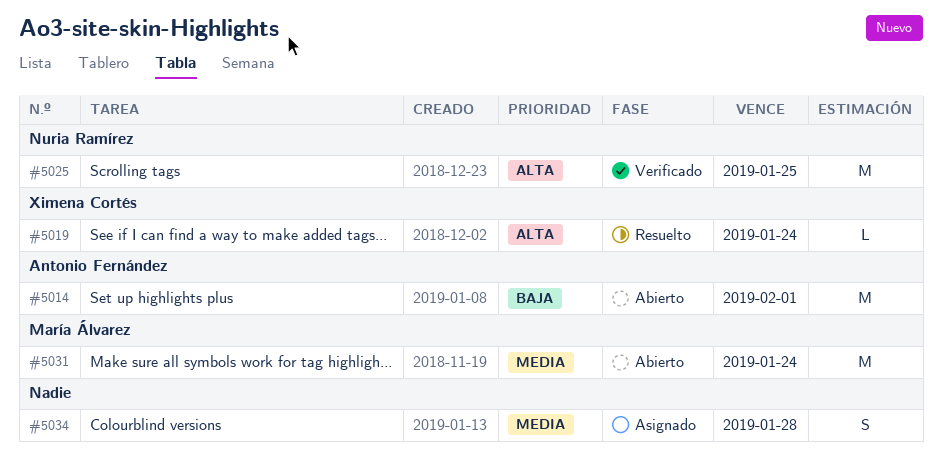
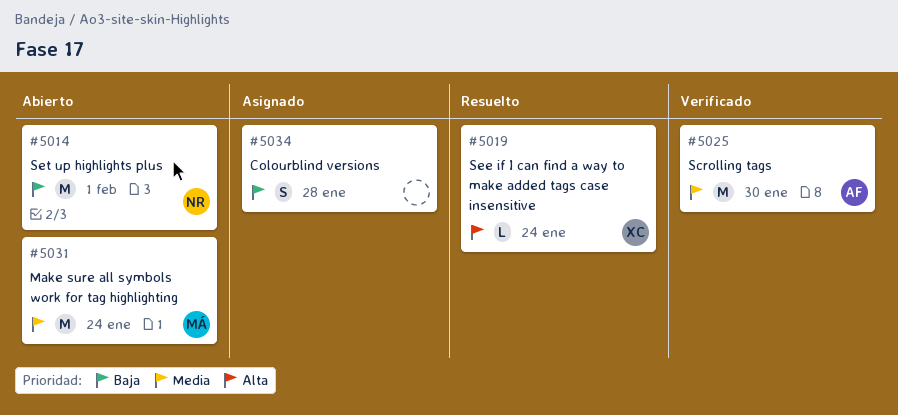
#5014, owner: Antonio Fernández -> Nuria Ramírez
#5025, owner: Nuria Ramírez -> Antonio Fernández
#5025, priority: Alta -> Media
#5025, due: Jan 25 -> Jan 30
#5034, priority: Media -> Baja

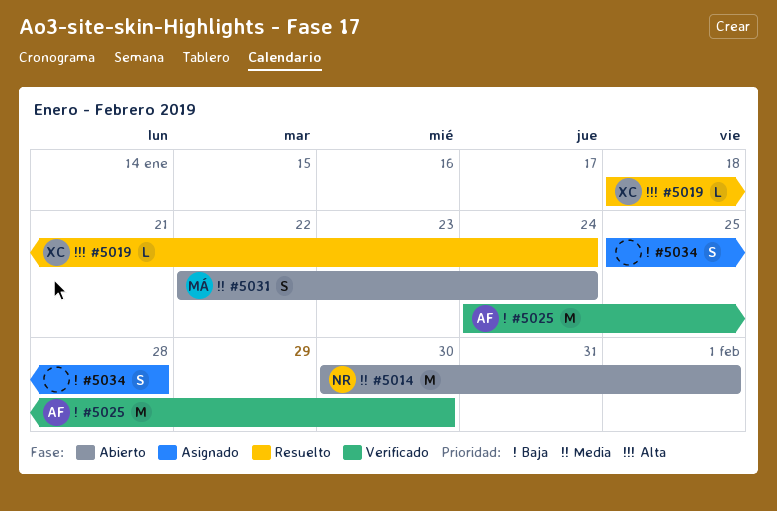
#5014, priority: Baja -> Media
#5025, priority: Media -> Baja
#5031, estimate: M -> S

